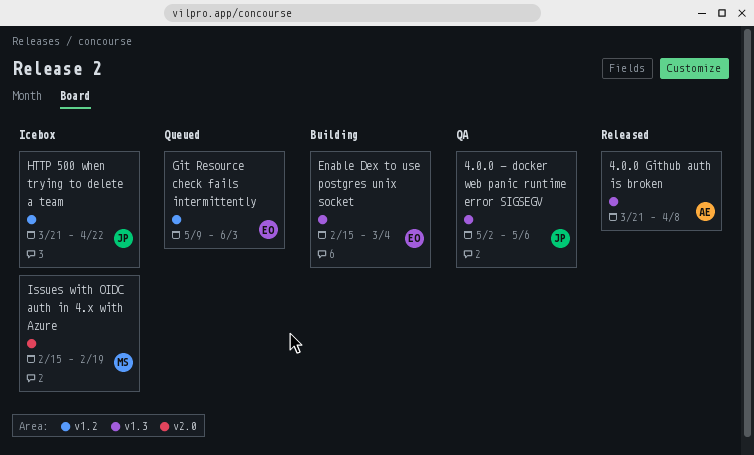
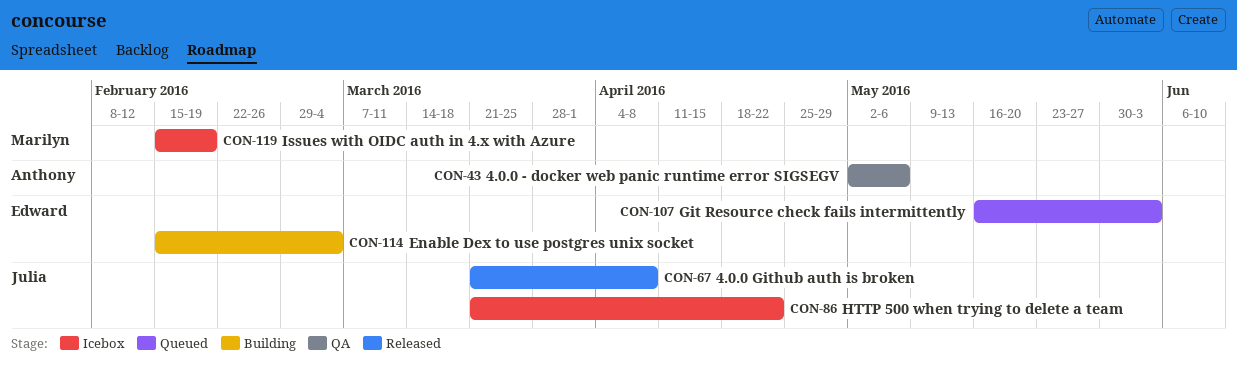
4.0.0 - docker web panic runtime error SIGSEGV, owner: Julia -> Anthony
4.0.0 Github auth is broken, owner: Anthony -> Julia
Git Resource check fails intermittently, start: May 9 -> May 16

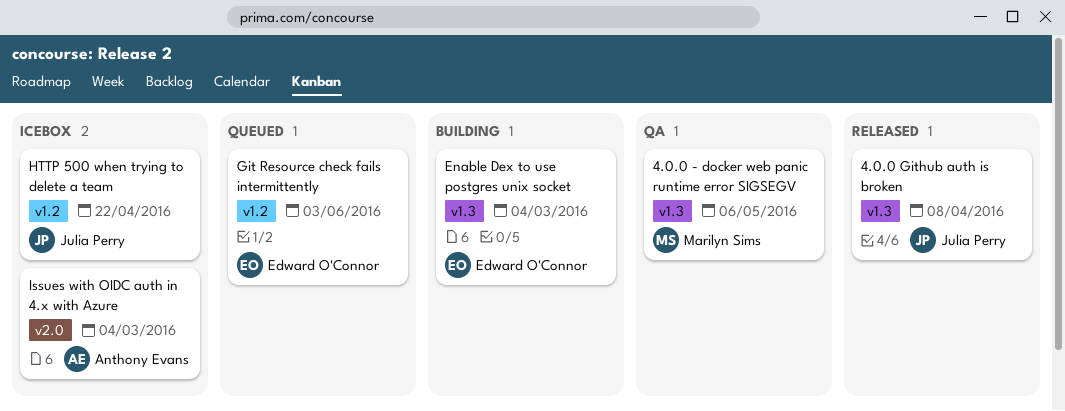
4.0.0 - docker web panic runtime error SIGSEGV, owner: Anthony Evans -> Marilyn Sims
Issues with OIDC auth in 4.x with Azure, owner: Marilyn Sims -> Anthony Evans
Issues with OIDC auth in 4.x with Azure, due: Feb 19 -> Mar 4

